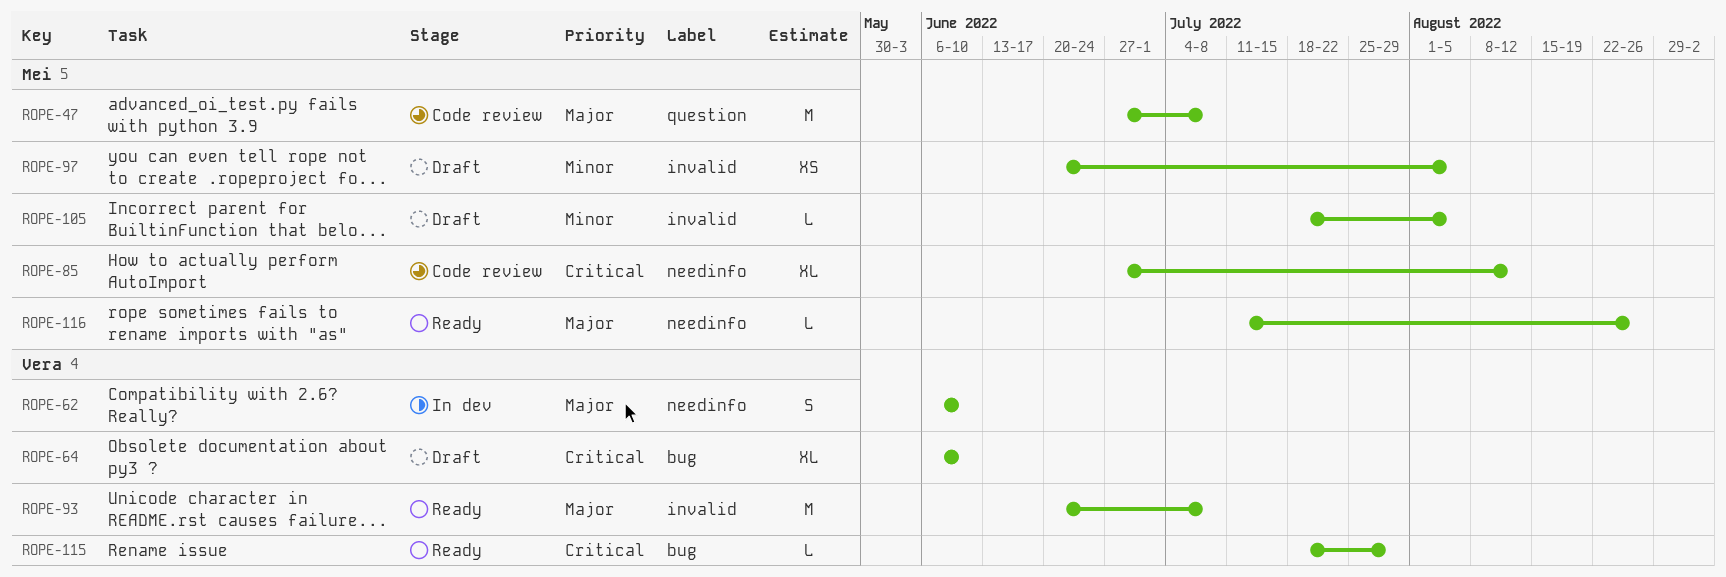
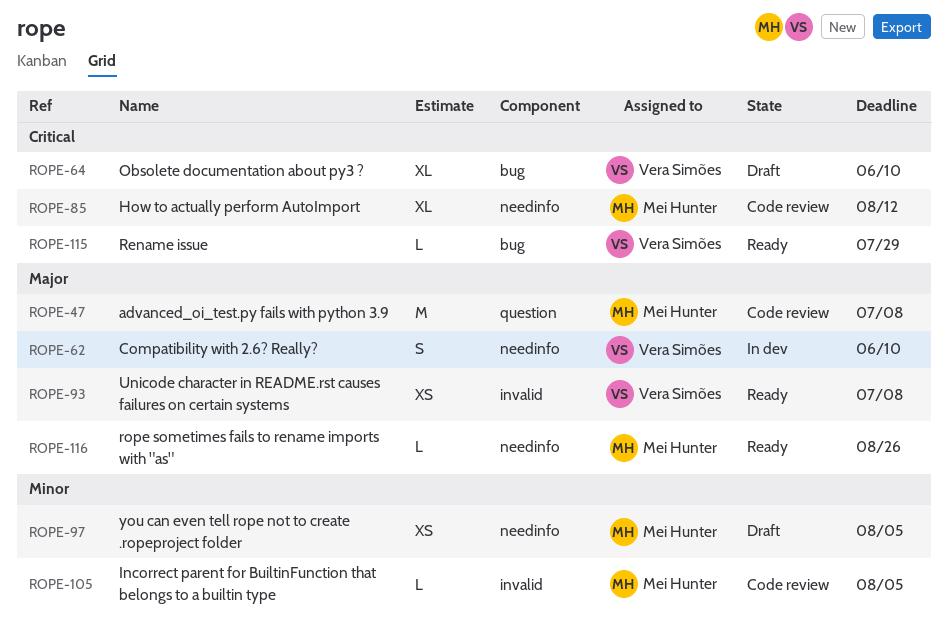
ROPE-93, estimate: M -> XS
ROPE-97, label: invalid -> needinfo
ROPE-105, status: Draft -> Code review

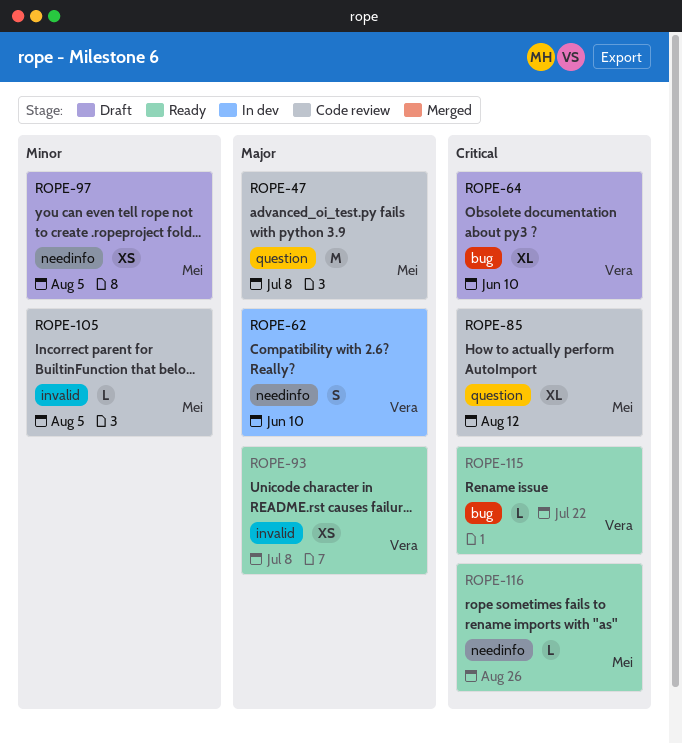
ROPE-85, label: needinfo -> question
ROPE-115, due: Jul 29 -> Jul 22
ROPE-116, priority: Major -> Critical

